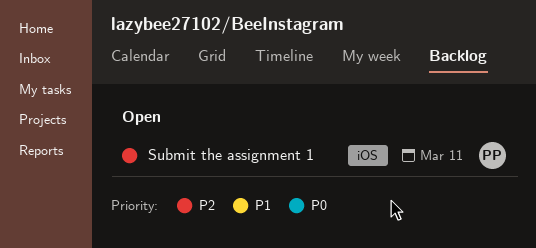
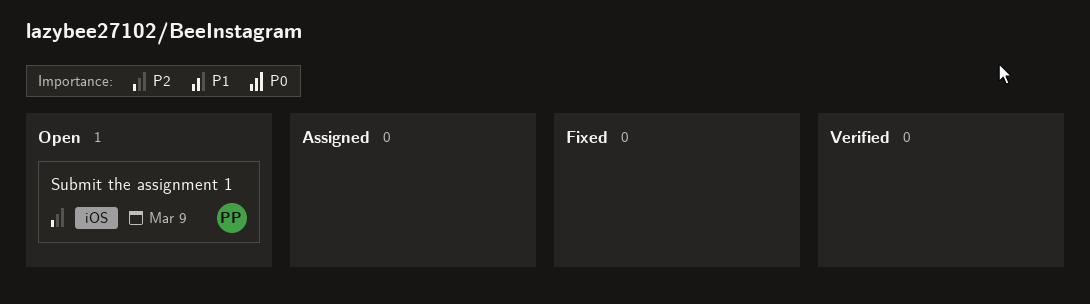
Submit the assignment 1, due: Mar 11 -> Mar 9

